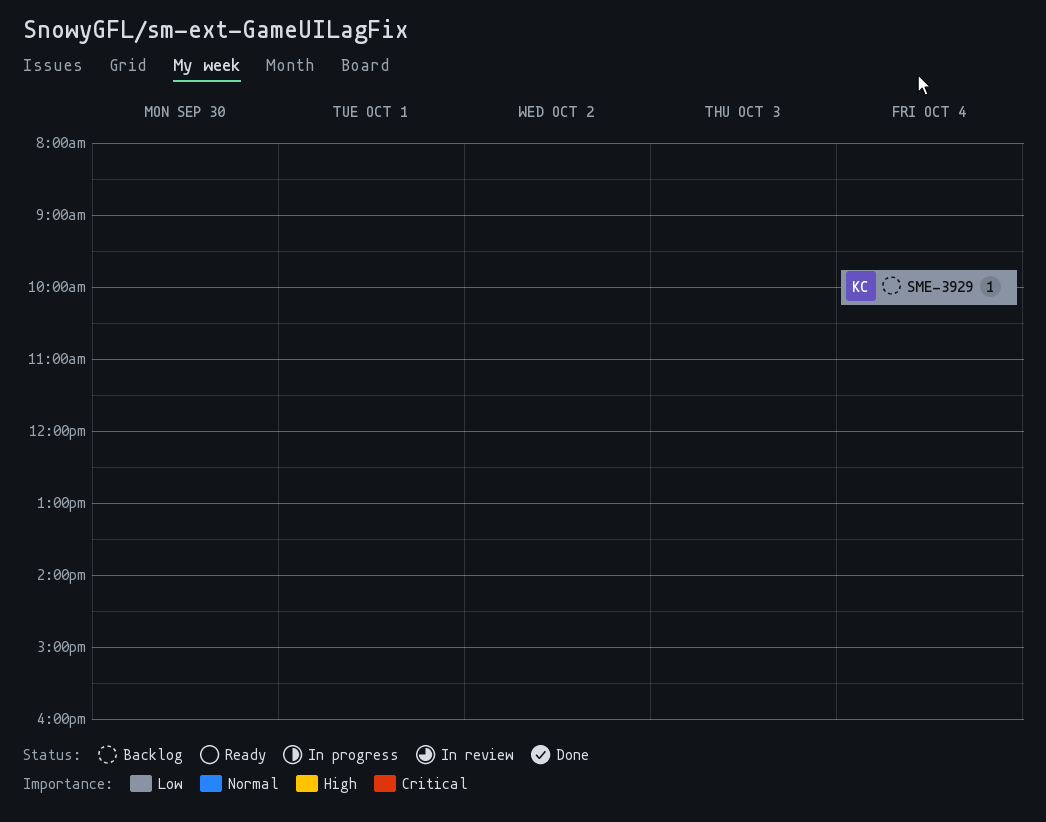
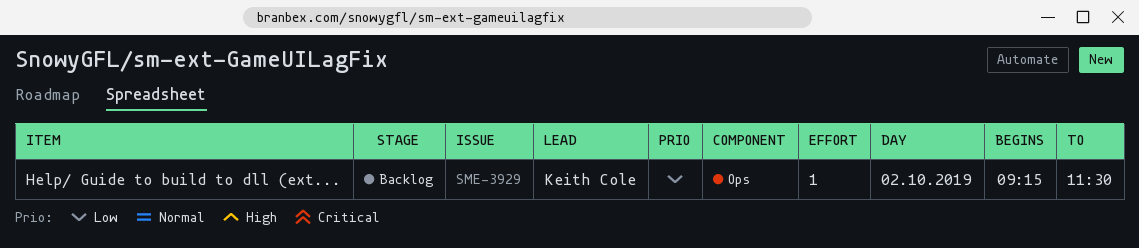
SME-3929, day: Oct 4 -> Oct 2
SME-3929, begins: 09:45 -> 09:15
SME-3929, ends: 10:15 -> 11:30

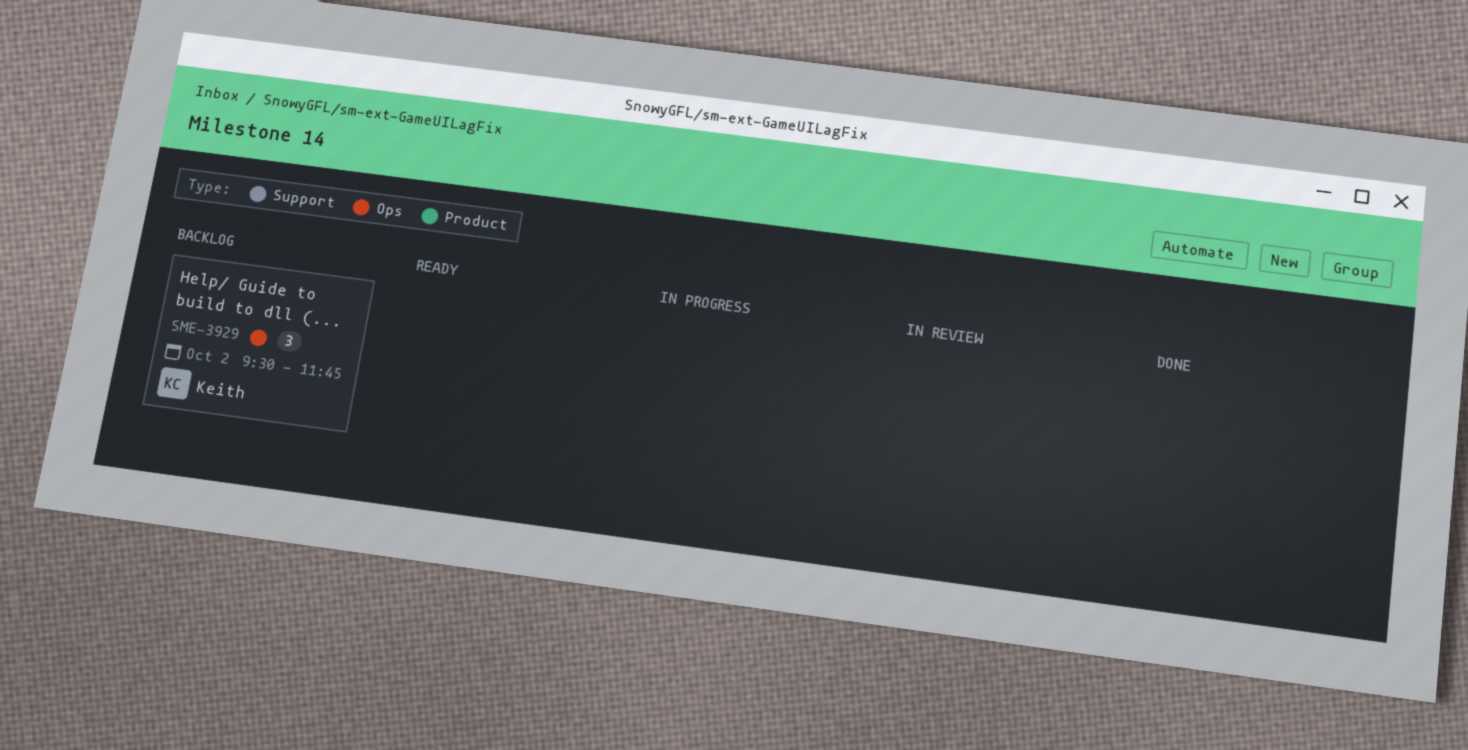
SME-3929, estimate: 1 -> 3
SME-3929, begins: 09:15 -> 09:30
SME-3929, ends: 11:30 -> 11:45

